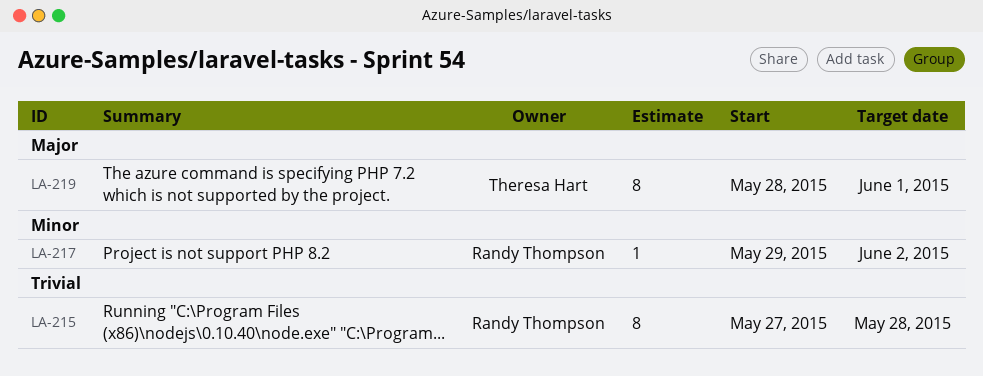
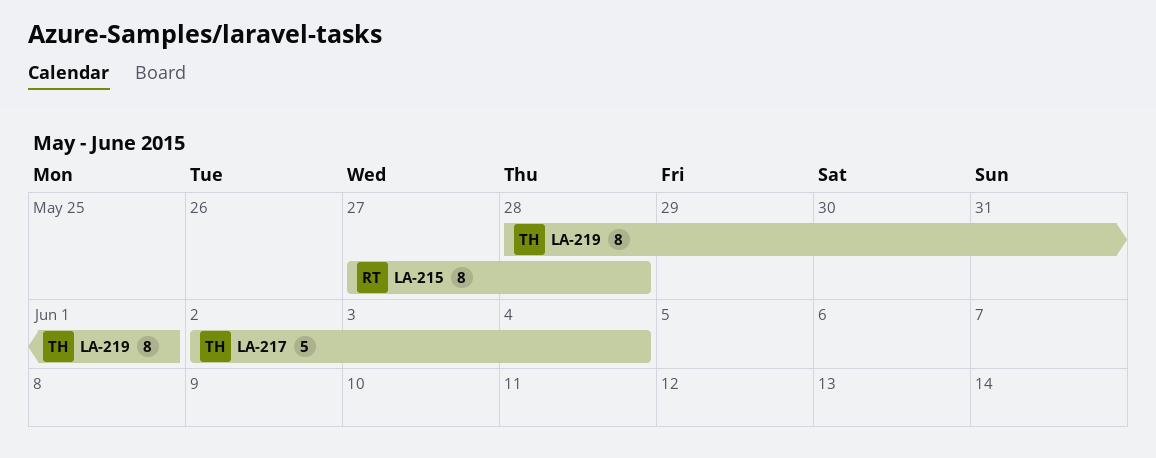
LA-217, owner: Randy Thompson -> Theresa Hart
LA-217, estimate: 1 -> 5
LA-217, start: May 29 -> Jun 2
LA-217, due: Jun 2 -> Jun 4

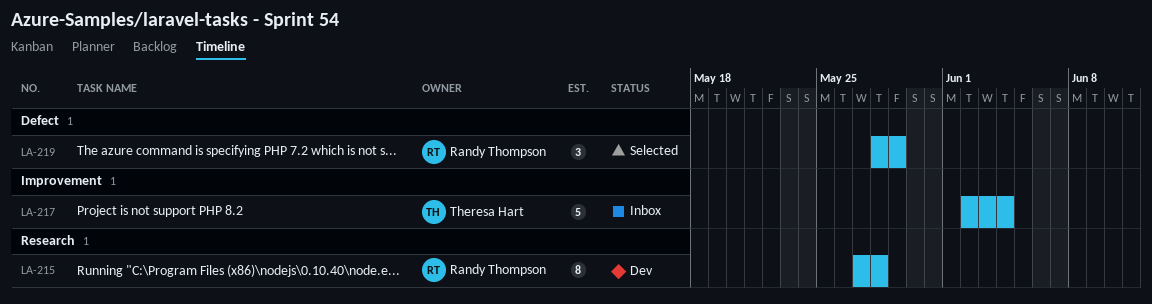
LA-219, owner: Theresa Hart -> Randy Thompson
LA-219, estimate: 8 -> 3
LA-219, due: Jun 1 -> May 29

